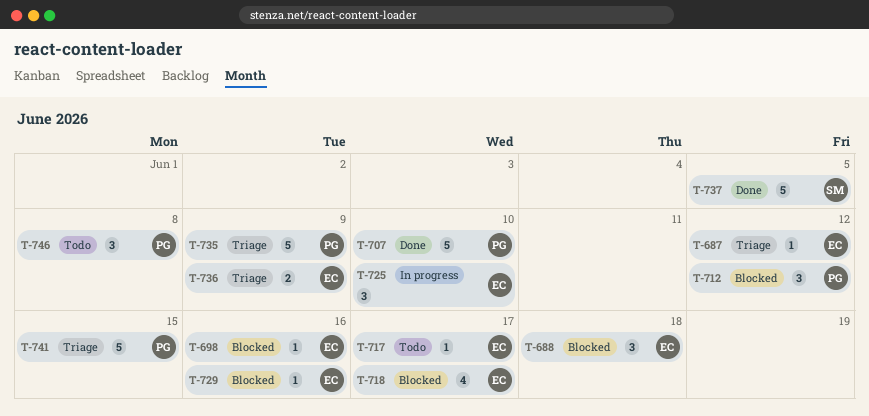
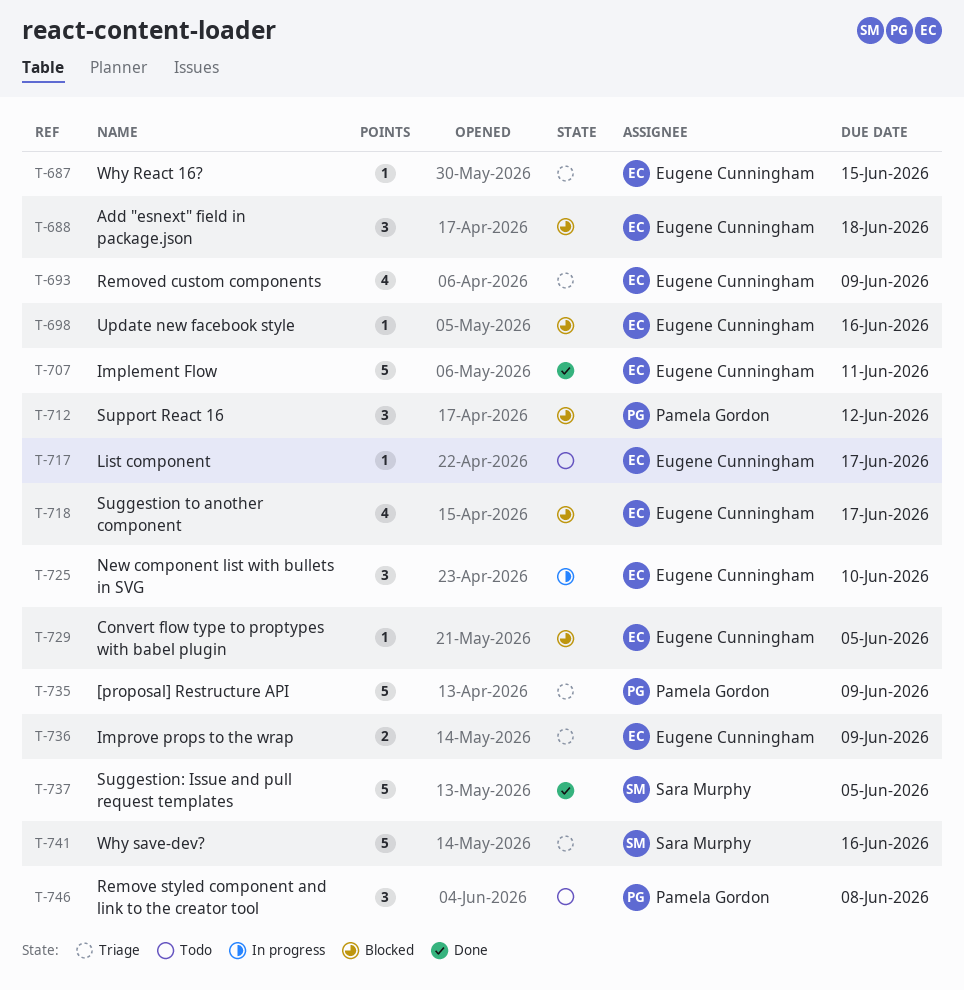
T-687, due: Jun 12 -> Jun 15
T-693: none -> present
T-707, owner: Pamela Gordon -> Eugene Cunningham
T-707, due: Jun 10 -> Jun 11
T-729, due: Jun 16 -> Jun 5
T-741, owner: Pamela Gordon -> Sara Murphy
T-741, due: Jun 15 -> Jun 16

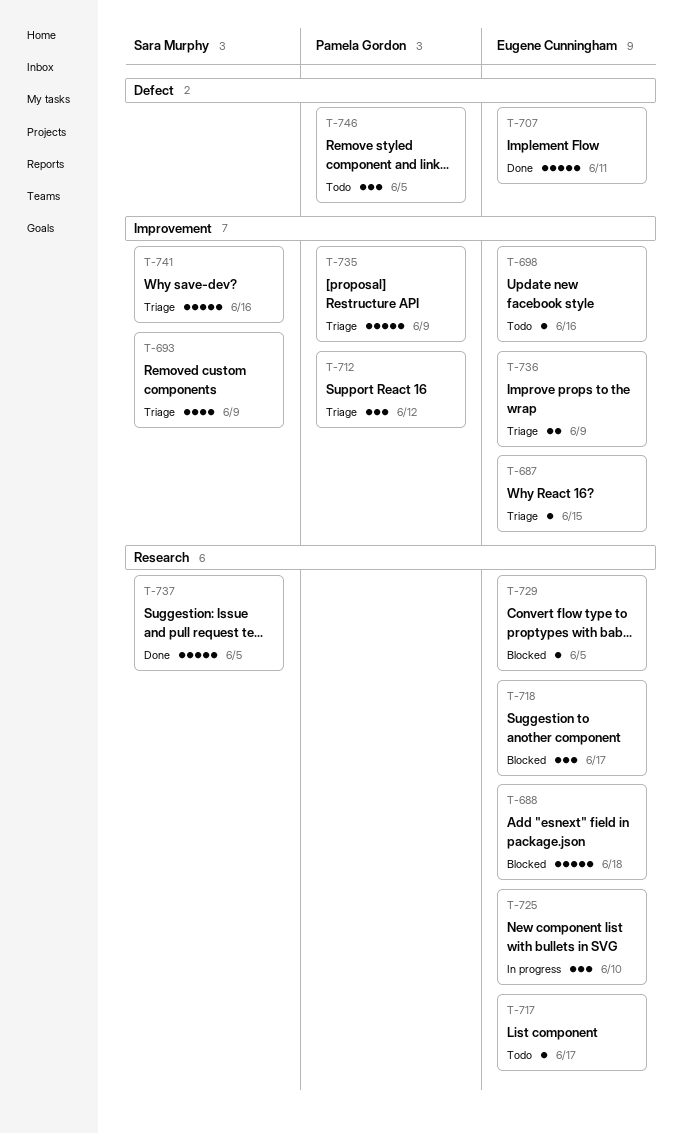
T-688, estimate: 3 -> 5
T-693, owner: Eugene Cunningham -> Sara Murphy
T-698, status: Blocked -> Todo
T-712, status: Blocked -> Triage
T-718, estimate: 4 -> 3
T-746, due: Jun 8 -> Jun 5

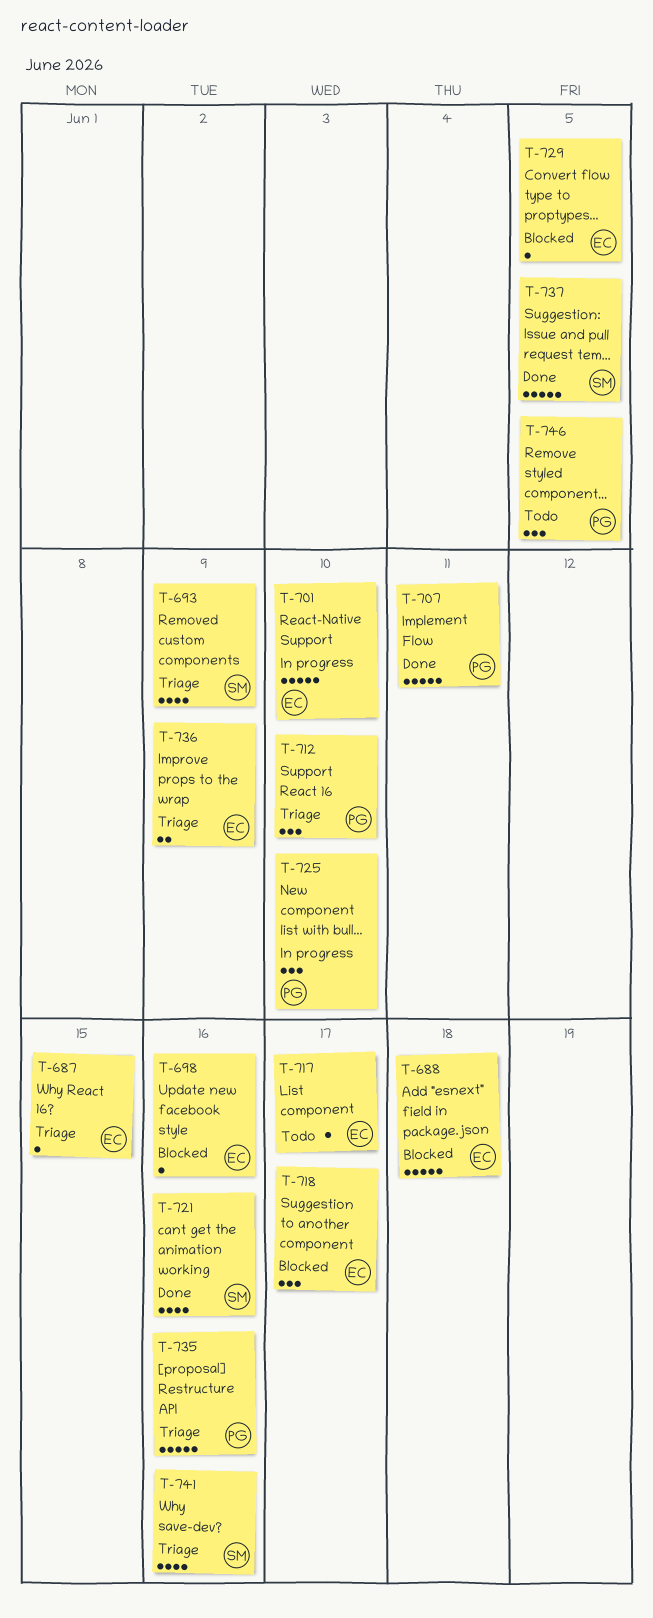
T-698, status: Todo -> Blocked
T-701: none -> present
T-707, owner: Eugene Cunningham -> Pamela Gordon
T-712, due: Jun 12 -> Jun 10
T-721: none -> present
T-725, owner: Eugene Cunningham -> Pamela Gordon
T-735, due: Jun 9 -> Jun 16
T-741, estimate: 5 -> 4

